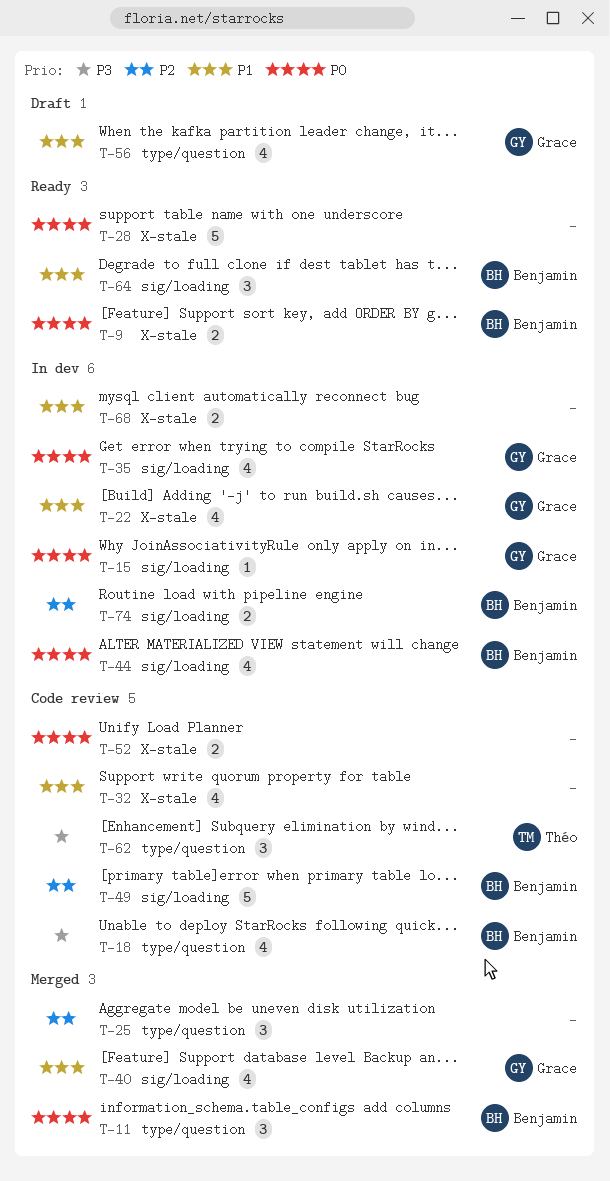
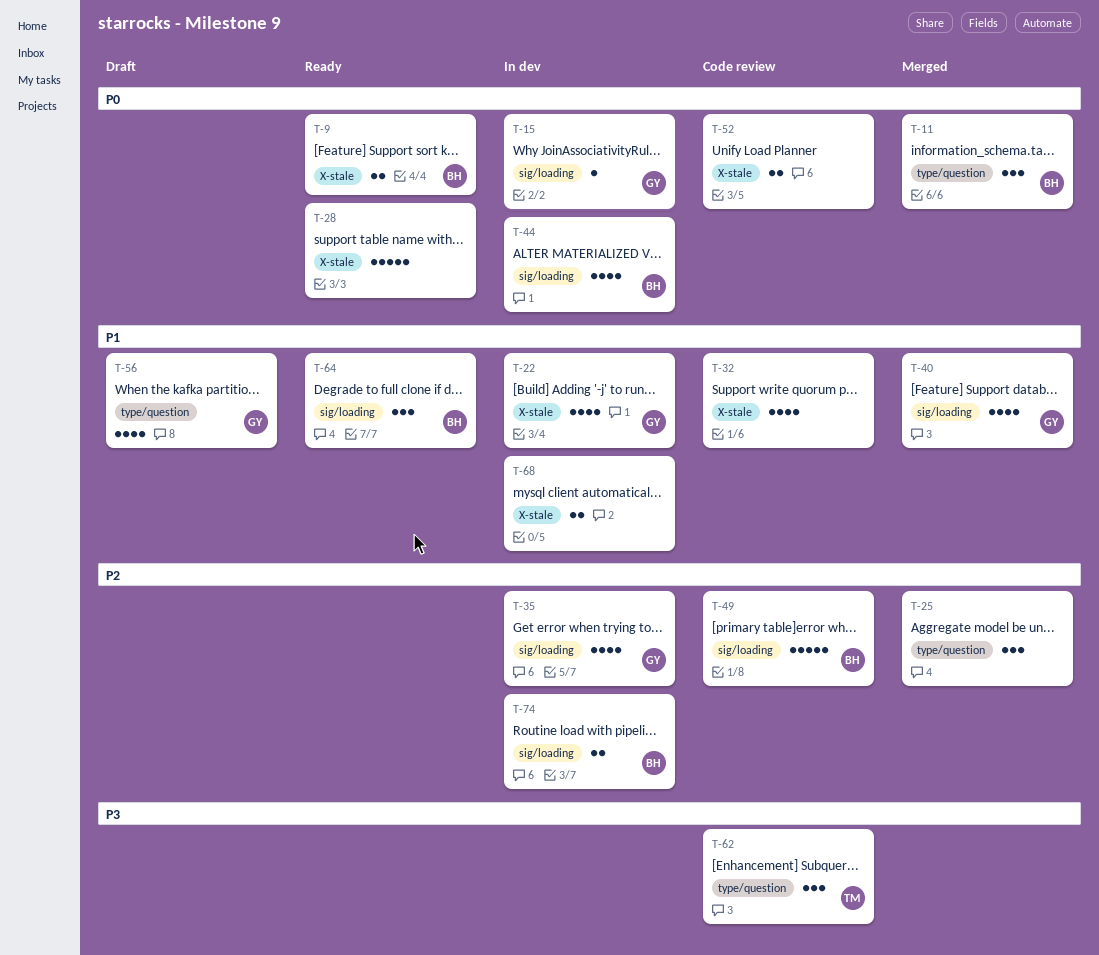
T-18: present -> none
T-35, priority: P0 -> P2

